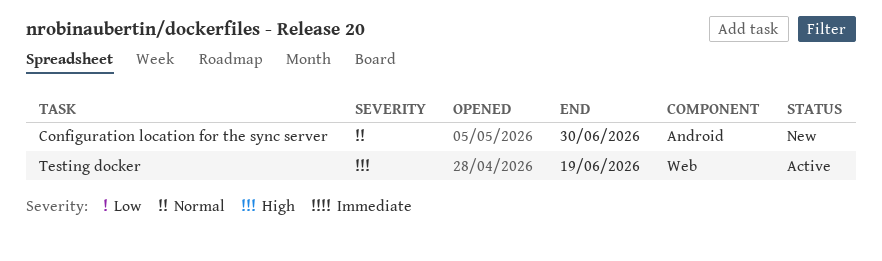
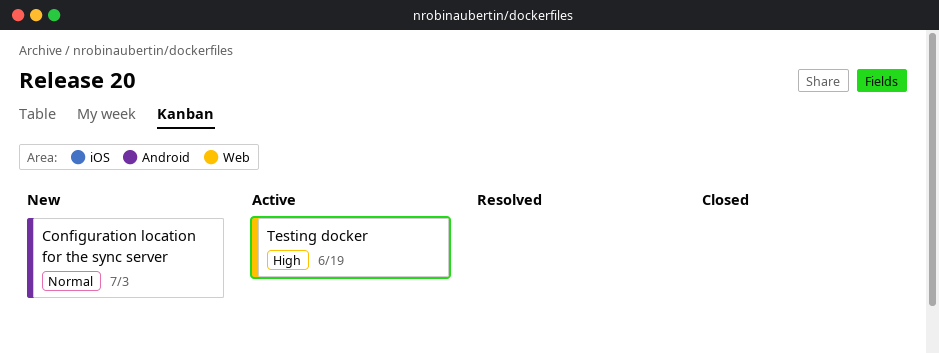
Configuration location for the sync server, due: Jun 30 -> Jul 3

